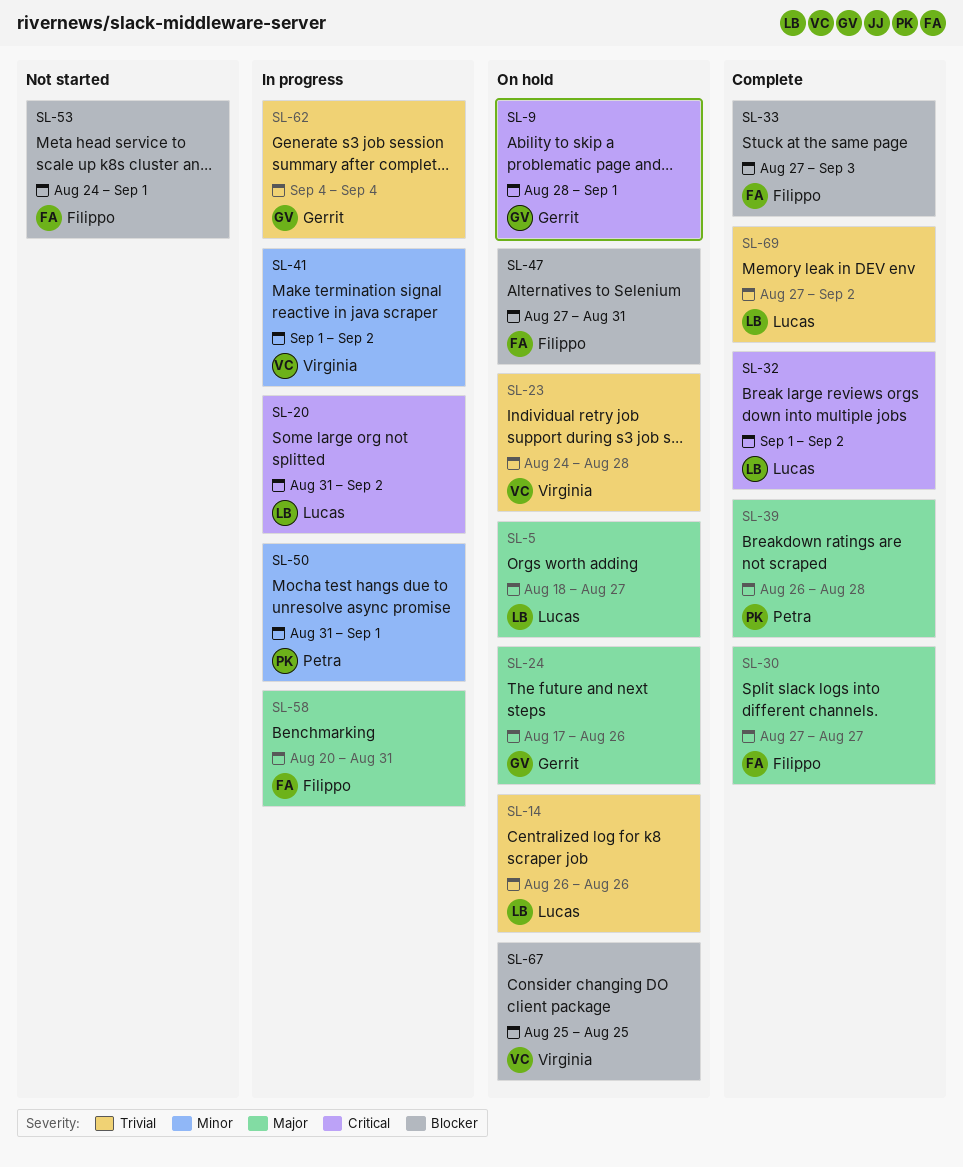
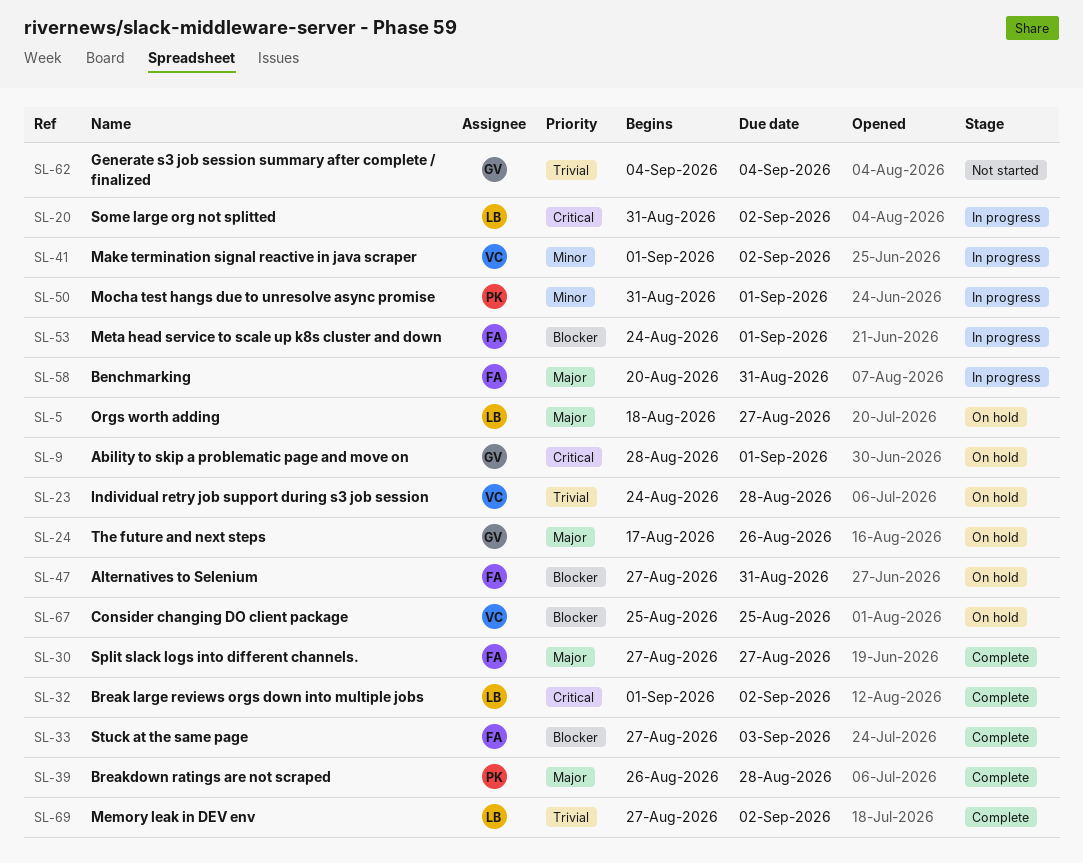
SL-14: present -> none
SL-53, status: Not started -> In progress
SL-62, status: In progress -> Not started

